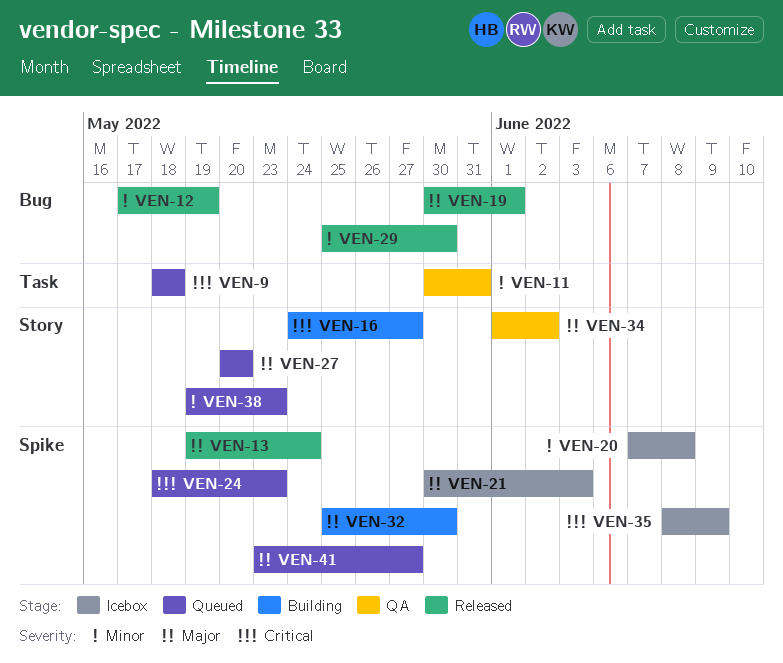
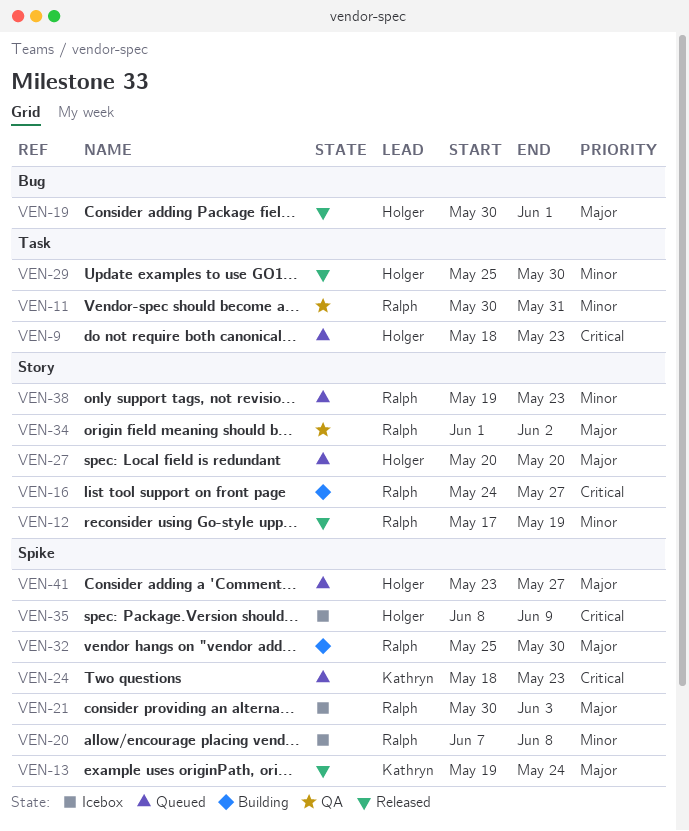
VEN-9, due: May 18 -> May 23
VEN-12, label: Bug -> Story
VEN-29, label: Bug -> Task

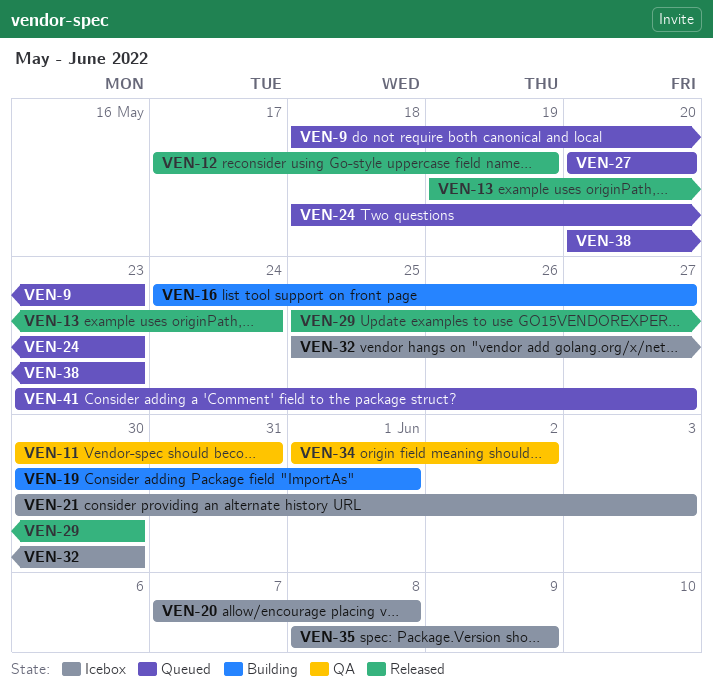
VEN-19, status: Released -> Building
VEN-32, status: Building -> Icebox
VEN-38, start: May 19 -> May 20

